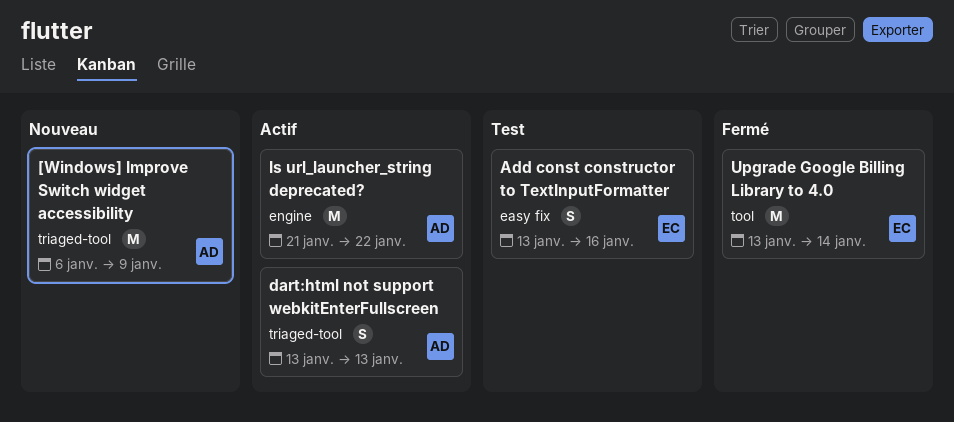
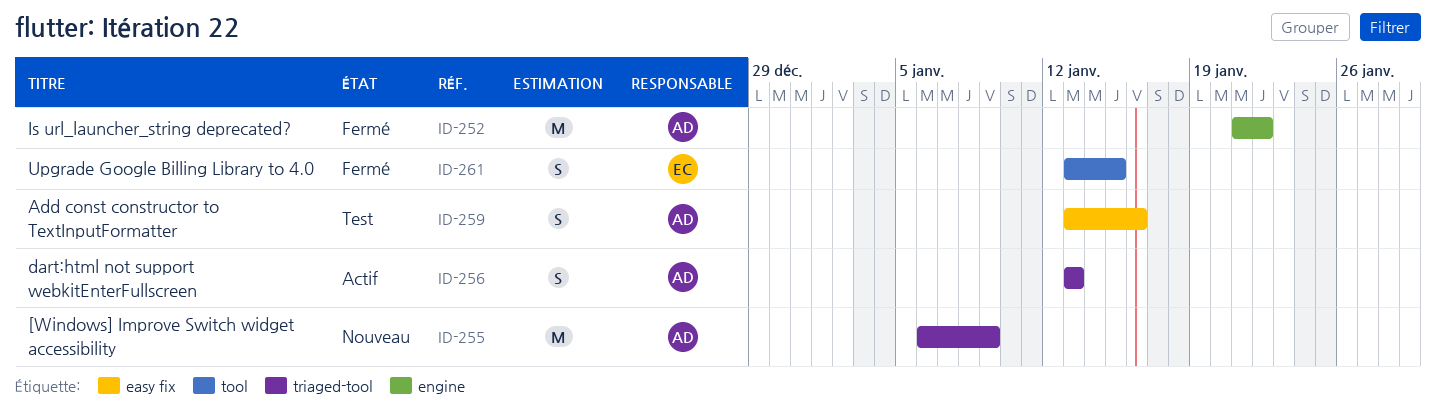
Add const constructor to TextInputFormatter, owner: EC -> AD
Is url_launcher_string deprecated?, status: Actif -> Fermé
Upgrade Google Billing Library to 4.0, estimate: M -> S
Upgrade Google Billing Library to 4.0, due: Jan 14 -> Jan 15

